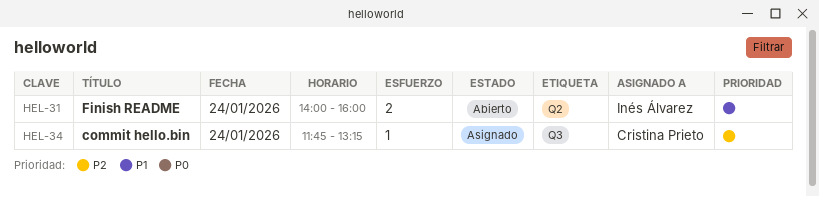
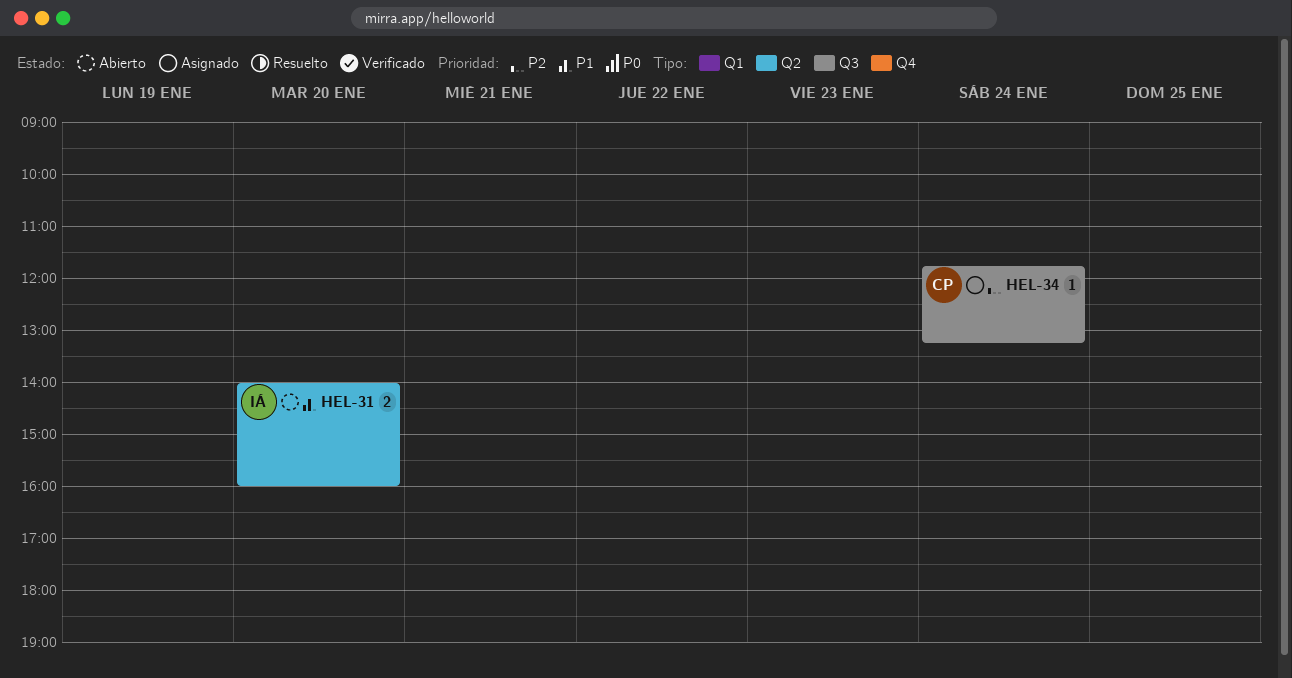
HEL-31, day: Jan 24 -> Jan 20

